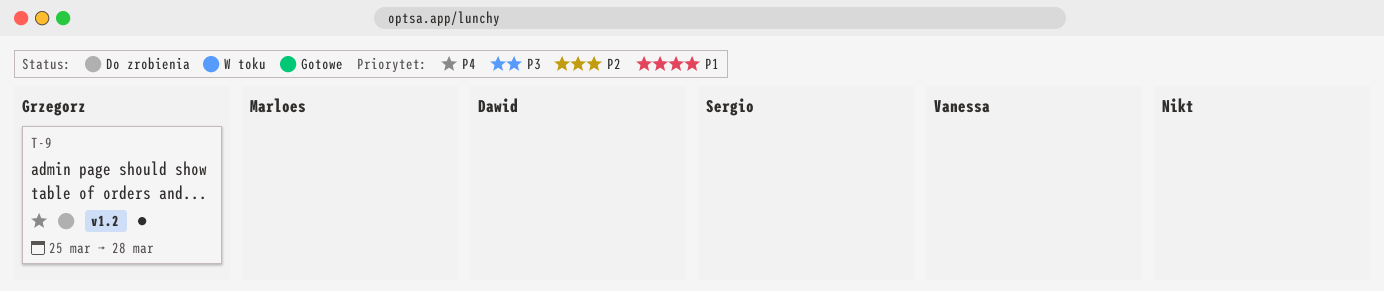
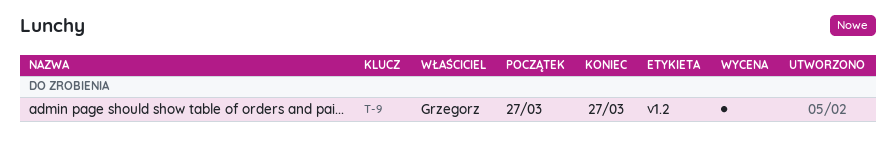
T-9, start: Mar 25 -> Mar 27
T-9, due: Mar 28 -> Mar 27

